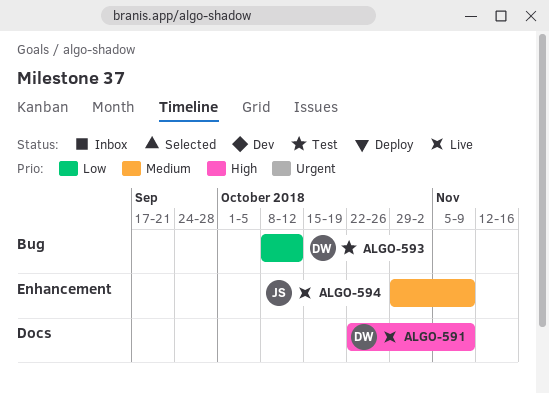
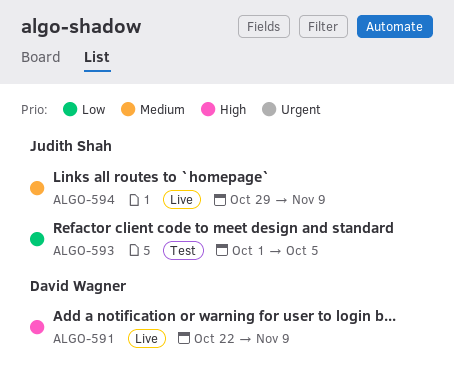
ALGO-593, owner: David Wagner -> Judith Shah
ALGO-593, start: Oct 8 -> Oct 1
ALGO-593, due: Oct 12 -> Oct 5

